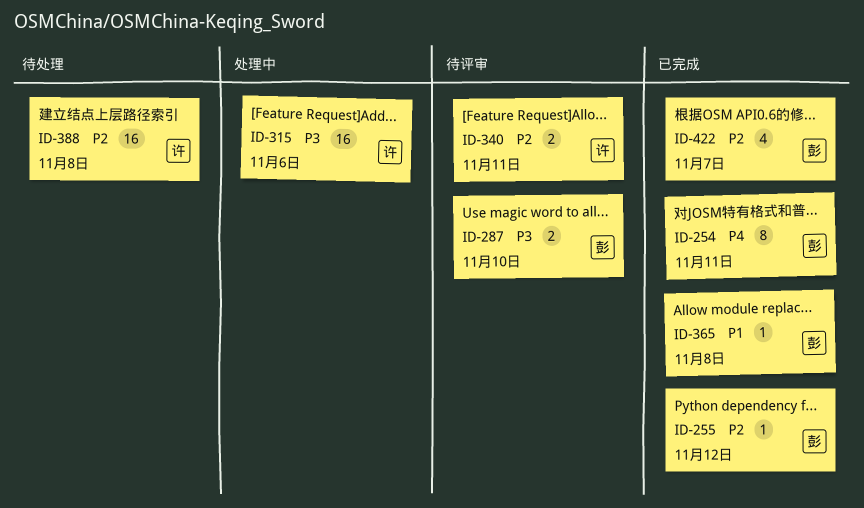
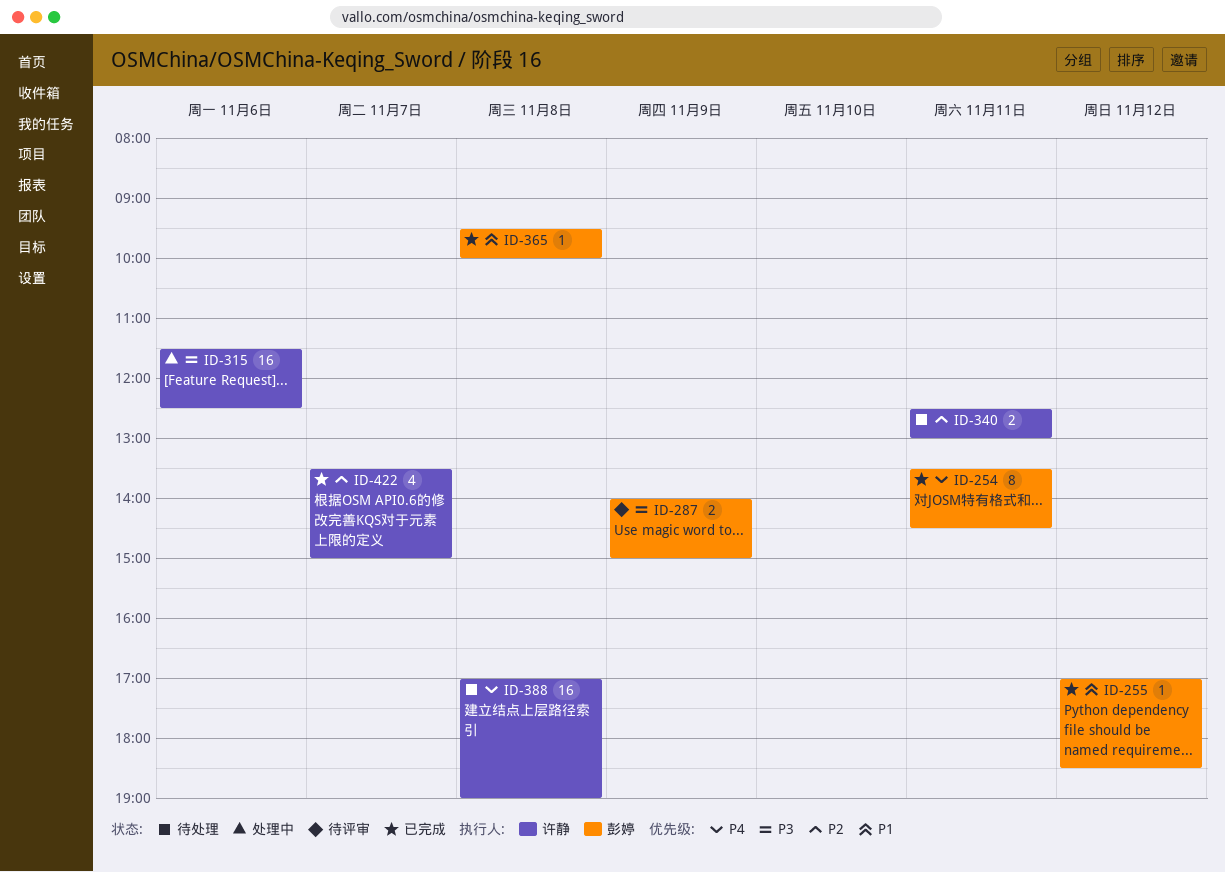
ID-255, priority: P2 -> P1
ID-287, day: Nov 10 -> Nov 9
ID-340, status: 待评审 -> 待处理
ID-388, priority: P2 -> P4
ID-422, owner: 彭婷 -> 许静

